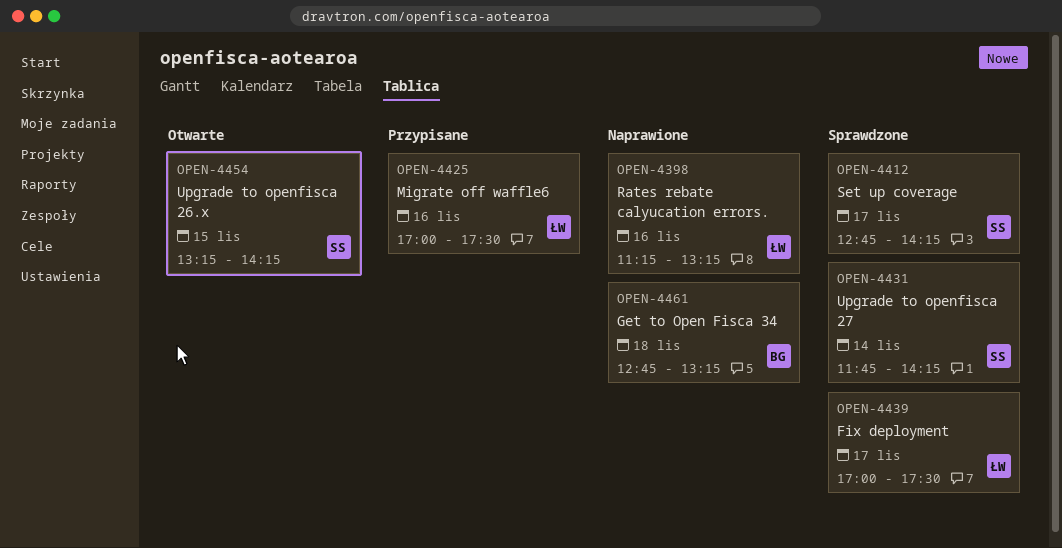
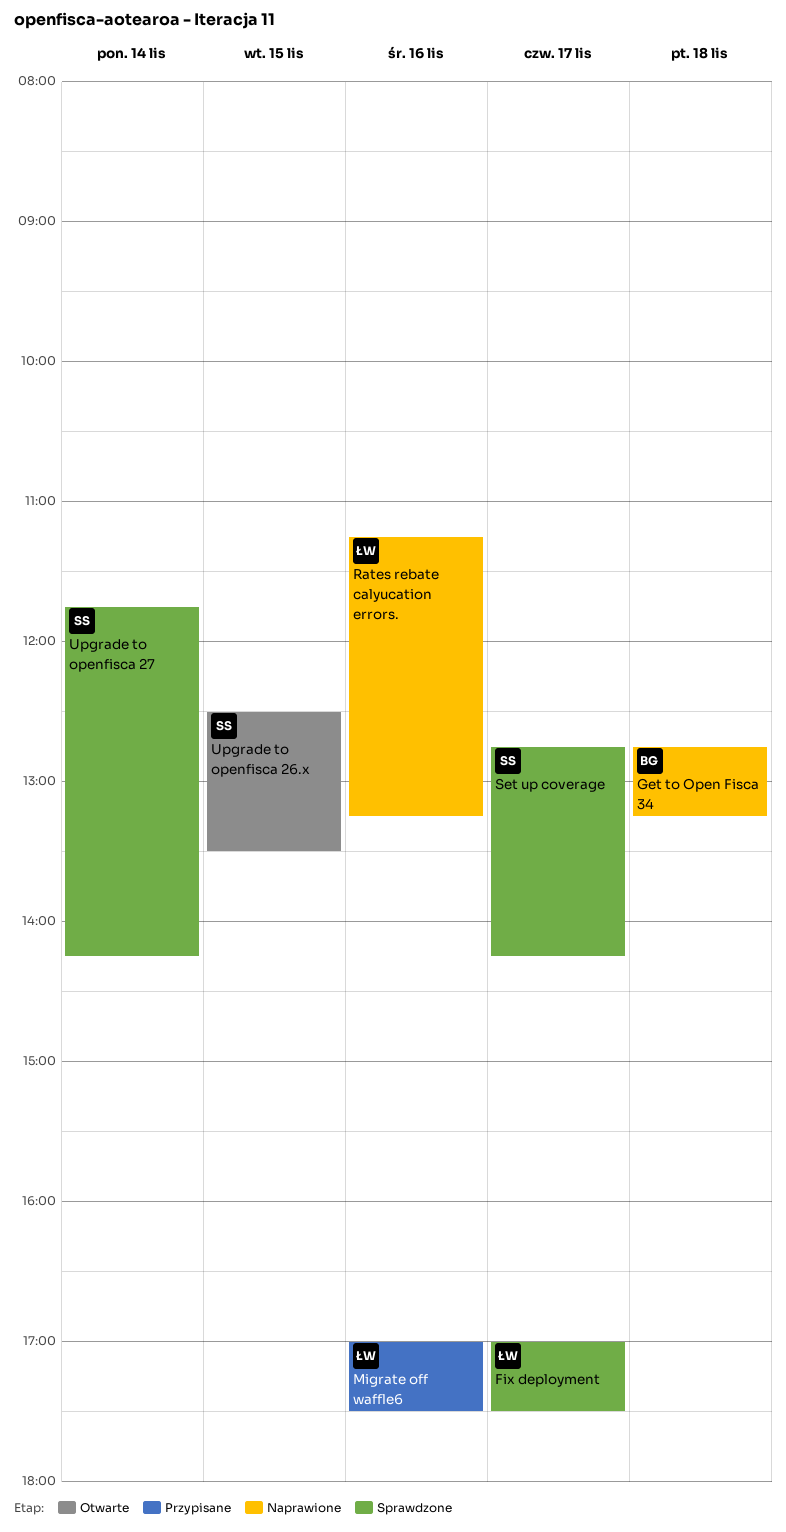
Upgrade to openfisca 26.x, begins: 13:15 -> 12:30
Upgrade to openfisca 26.x, ends: 14:15 -> 13:30

